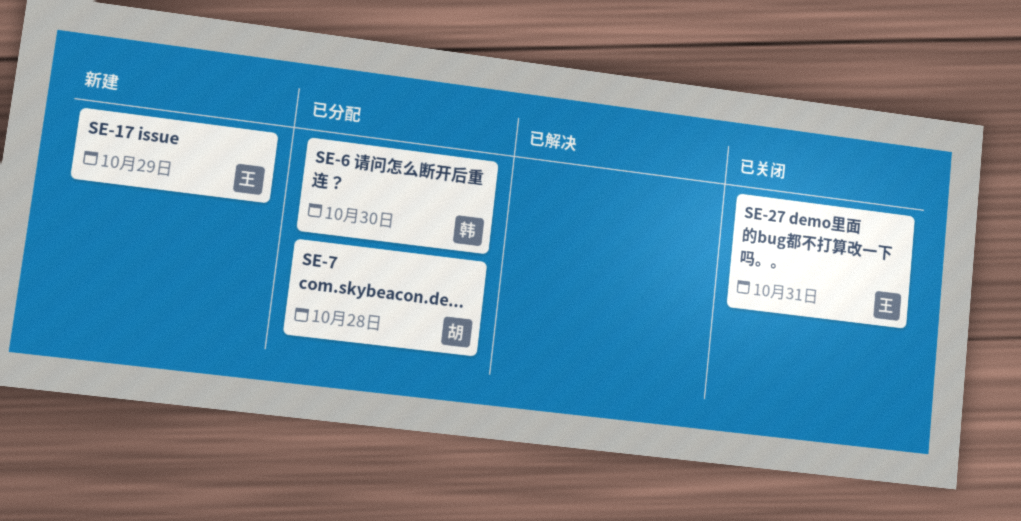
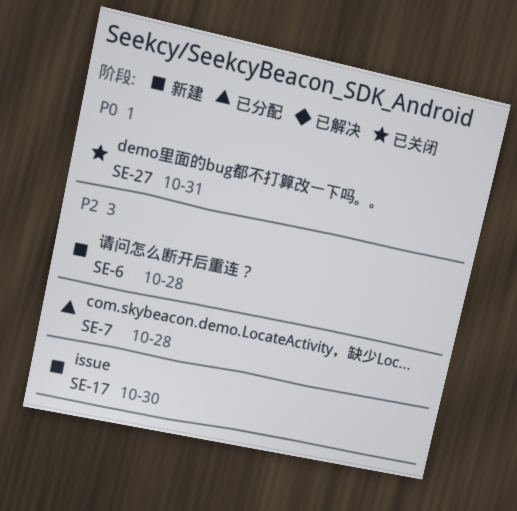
SE-6, status: 已分配 -> 新建
SE-6, due: Oct 30 -> Oct 28
SE-17, due: Oct 29 -> Oct 30

